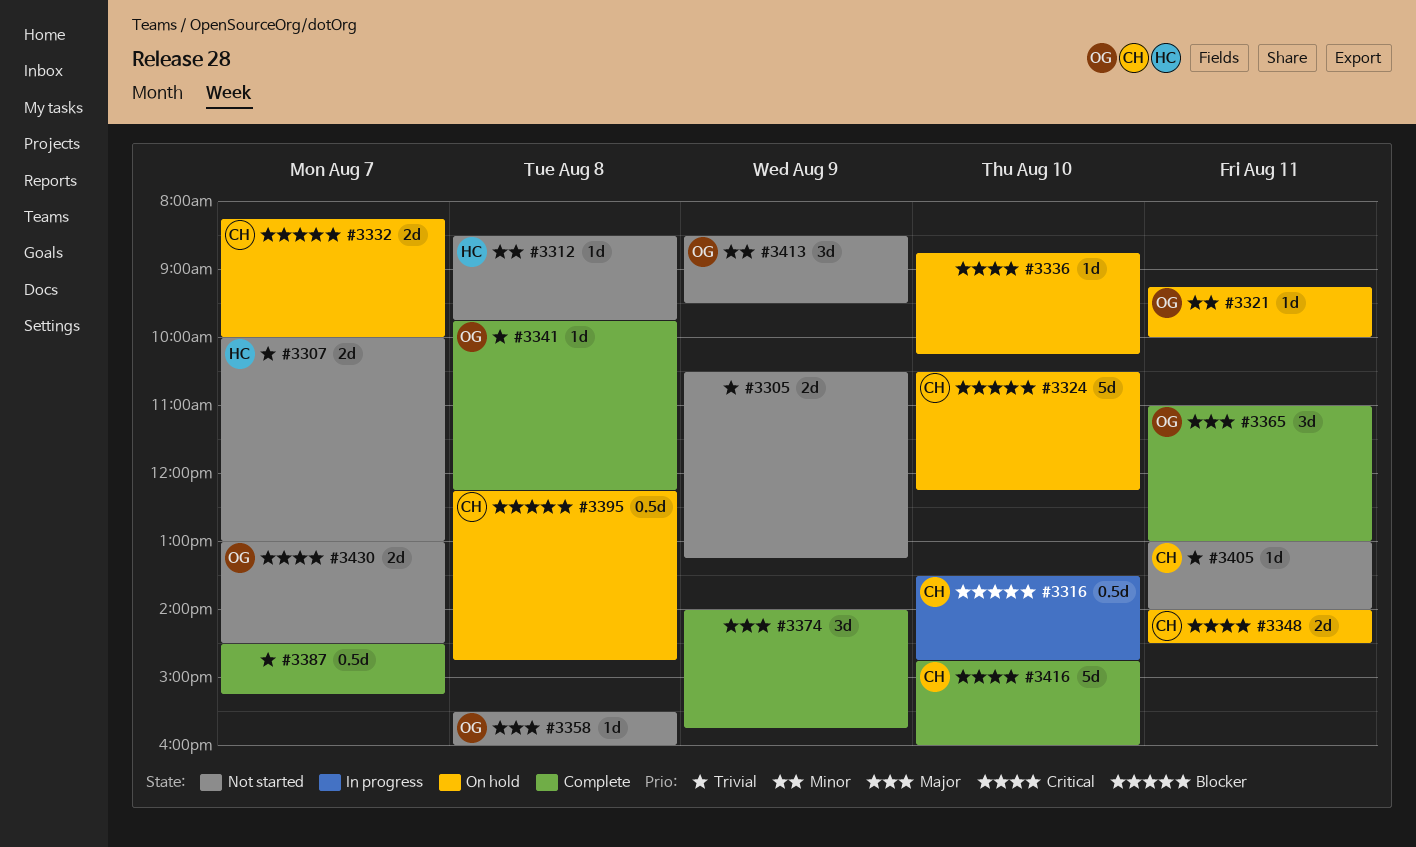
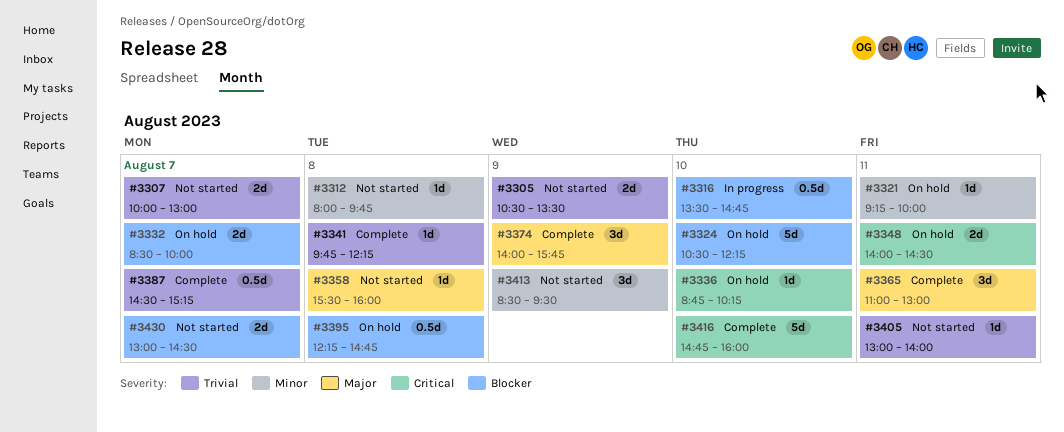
#3305, ends: 13:15 -> 13:30
#3312, begins: 08:30 -> 08:00
#3332, begins: 08:15 -> 08:30
#3430, priority: Critical -> Blocker

